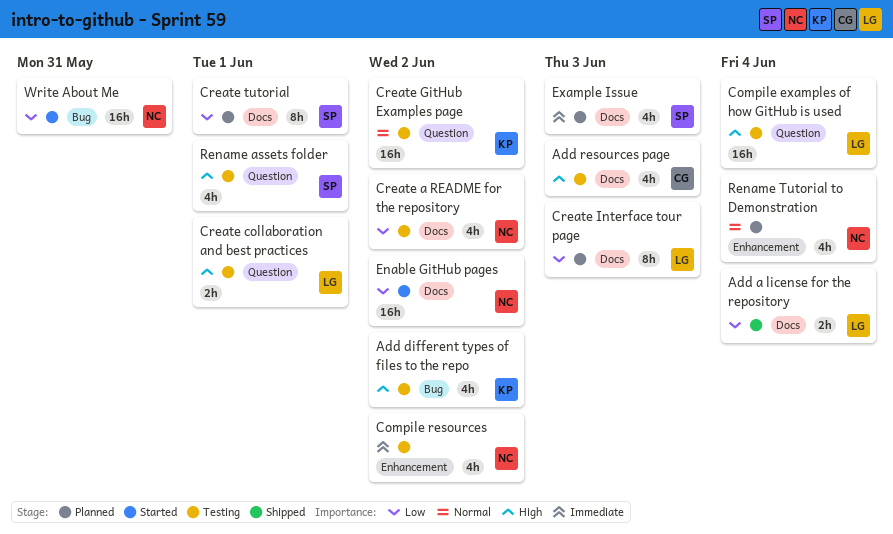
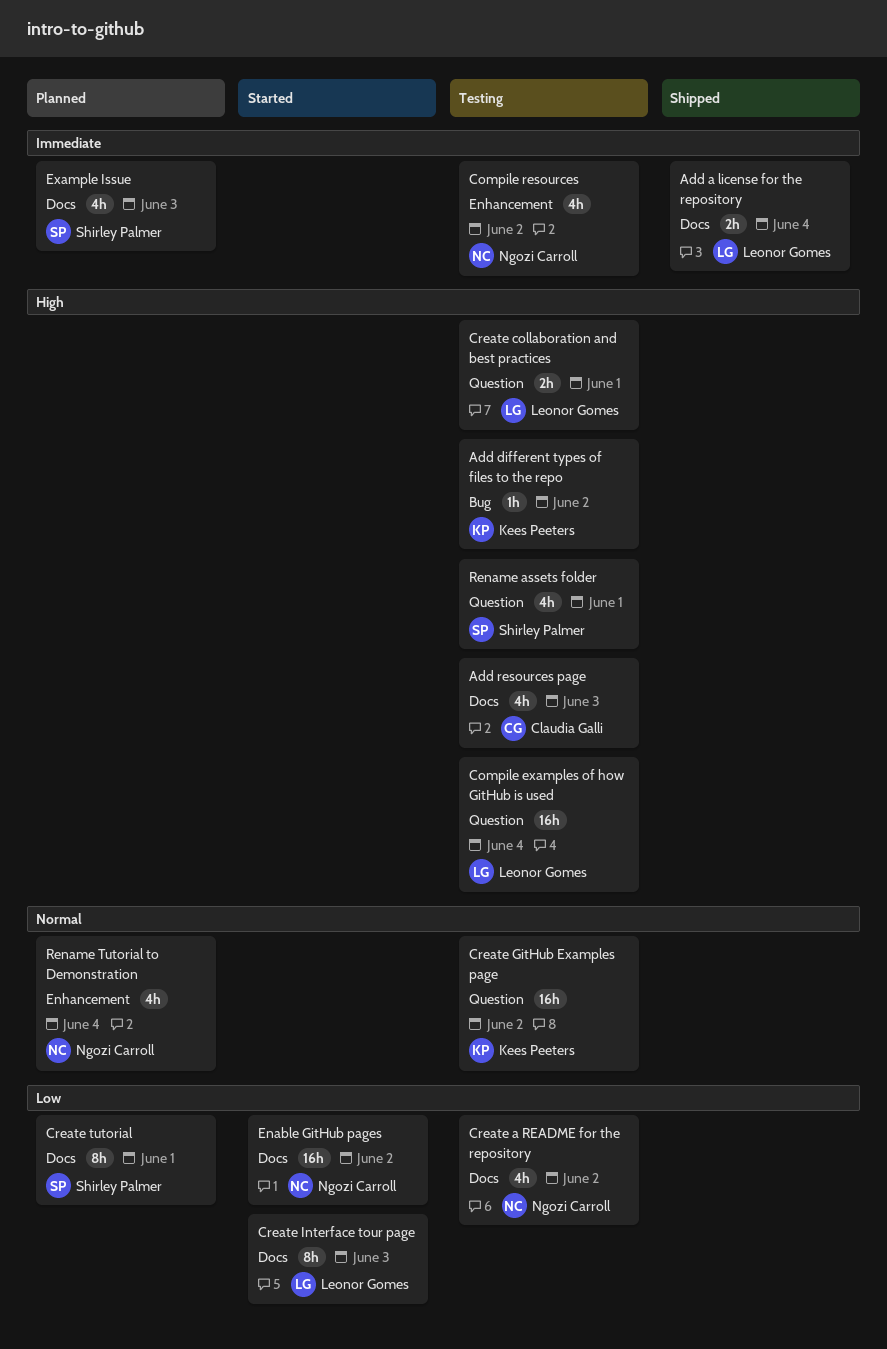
Add a license for the repository, priority: Low -> Immediate
Add different types of files to the repo, estimate: 4h -> 1h
Create Interface tour page, status: Planned -> Started
Write About Me: present -> none

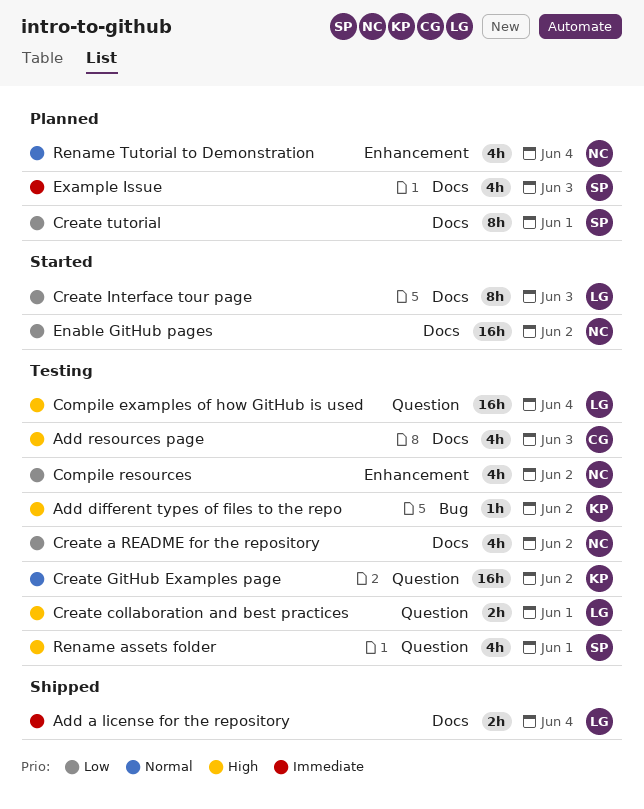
Compile resources, priority: Immediate -> Low

